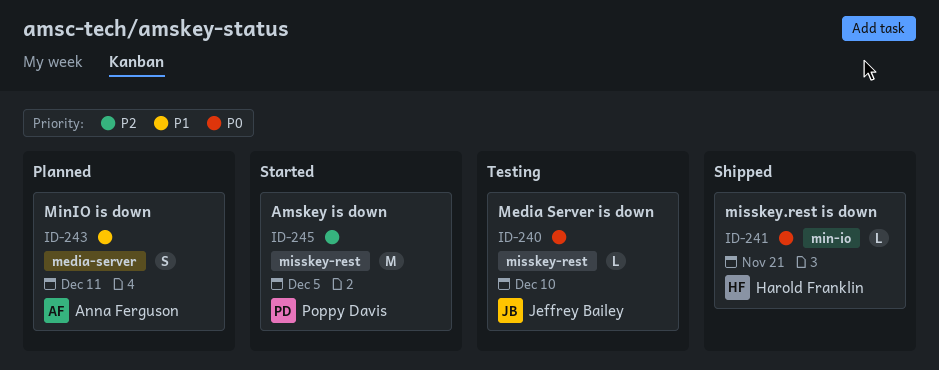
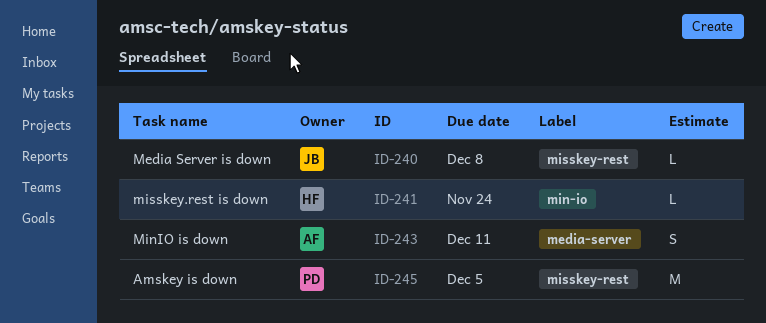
ID-240, due: Dec 10 -> Dec 8
ID-241, due: Nov 21 -> Nov 24

